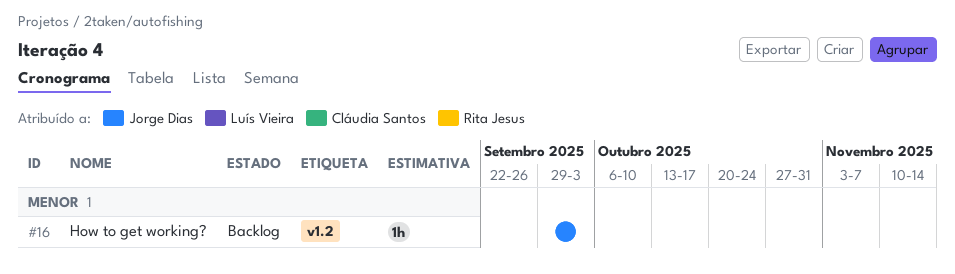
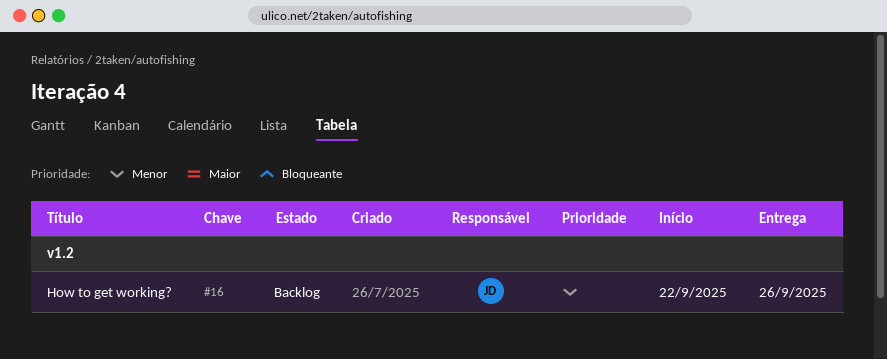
#16, start: Sep 29 -> Sep 22
#16, due: Oct 3 -> Sep 26

